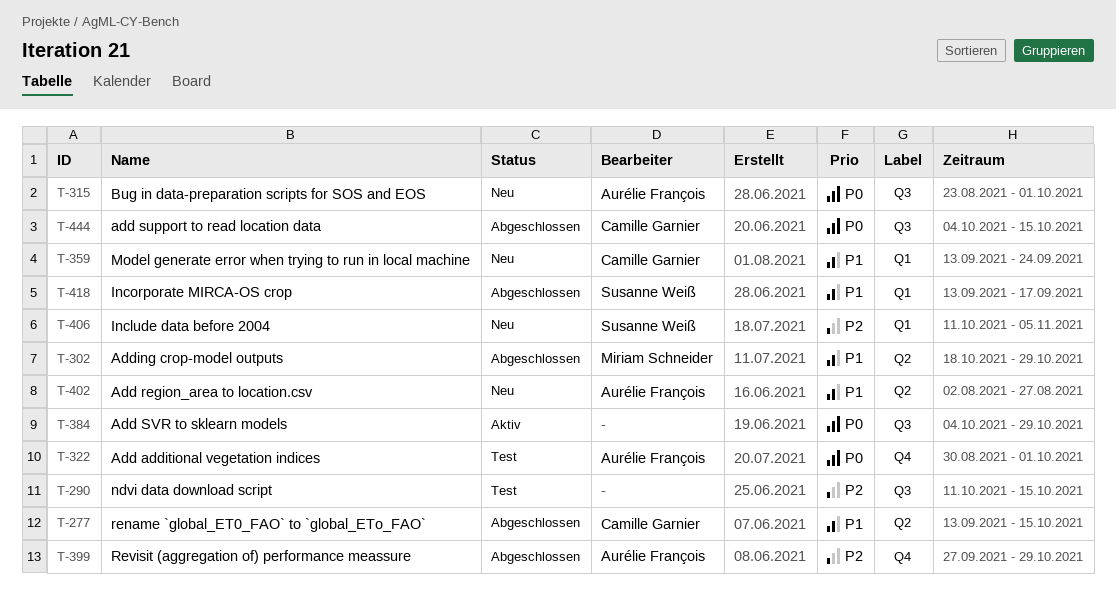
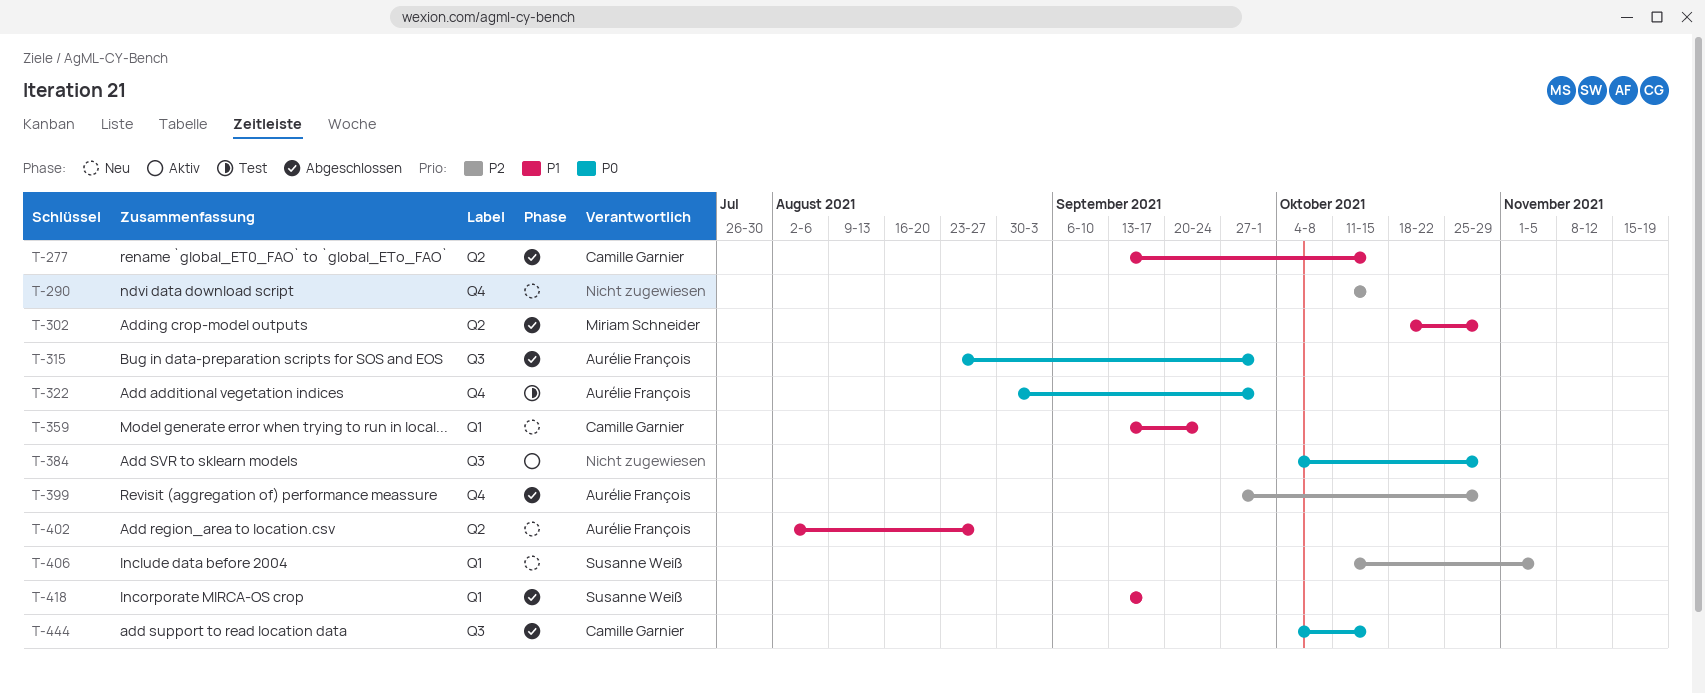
T-290, status: Test -> Neu
T-290, label: Q3 -> Q4
T-315, status: Neu -> Abgeschlossen

